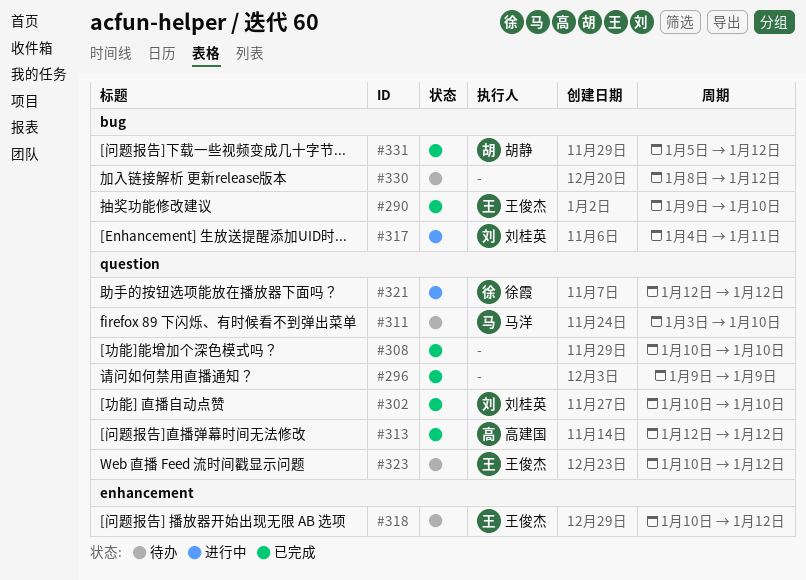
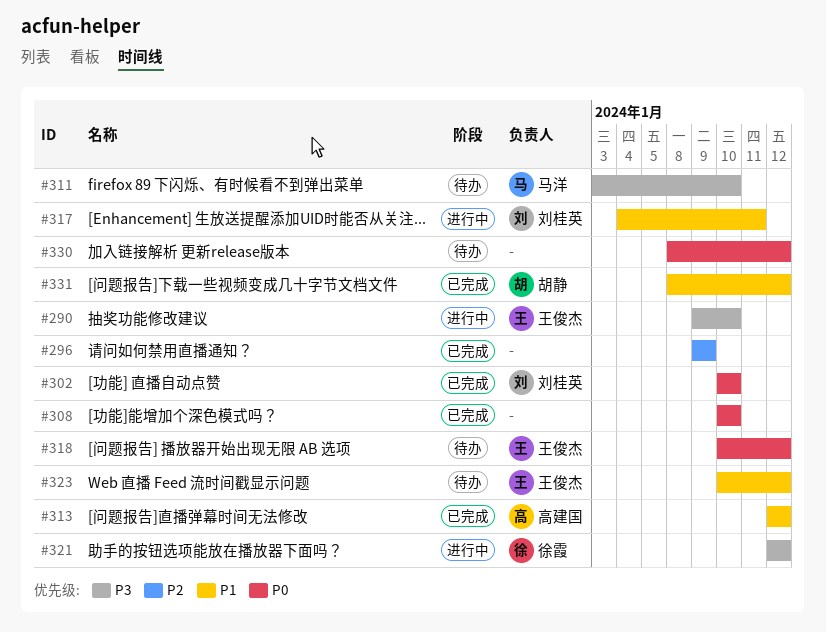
#290, status: 已完成 -> 进行中
#331, start: Jan 5 -> Jan 8

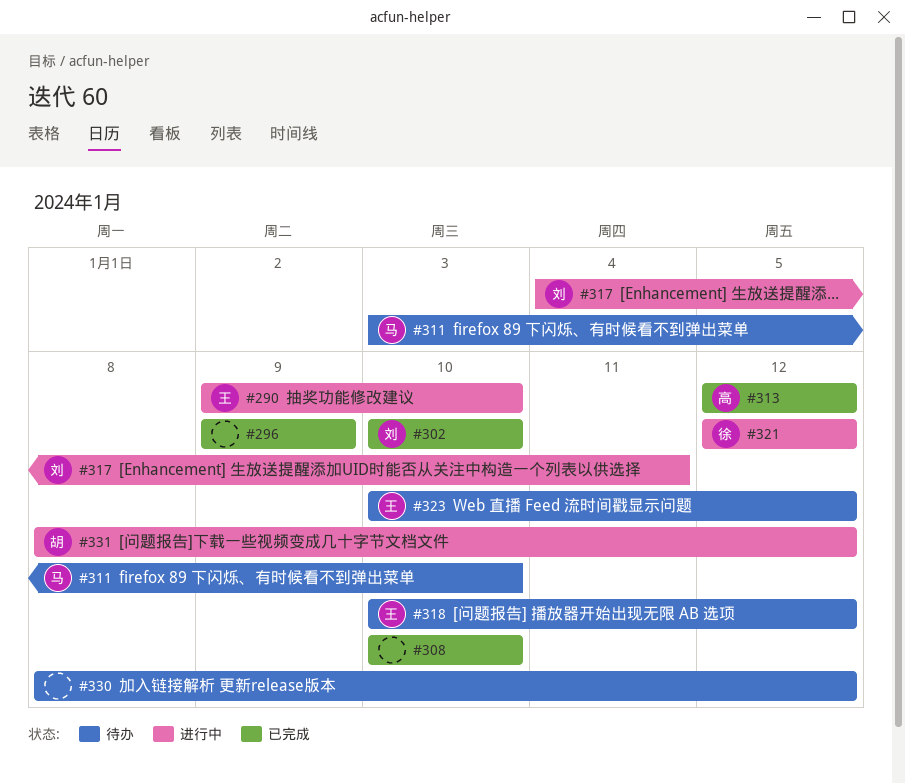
#331, status: 已完成 -> 进行中

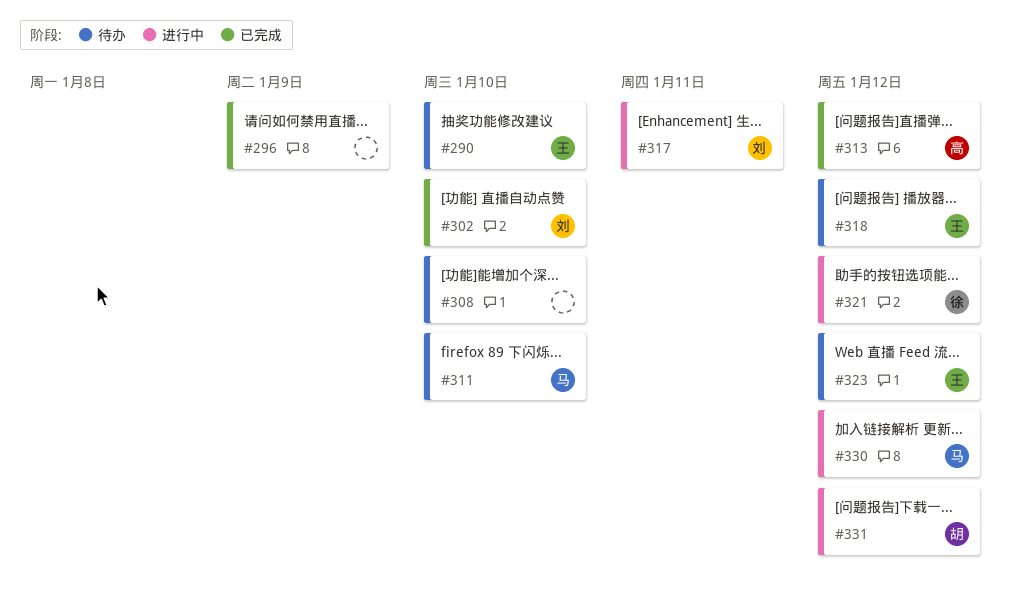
#290, status: 进行中 -> 待办
#308, status: 已完成 -> 待办
#330, status: 待办 -> 进行中
#330, owner: none -> 马

